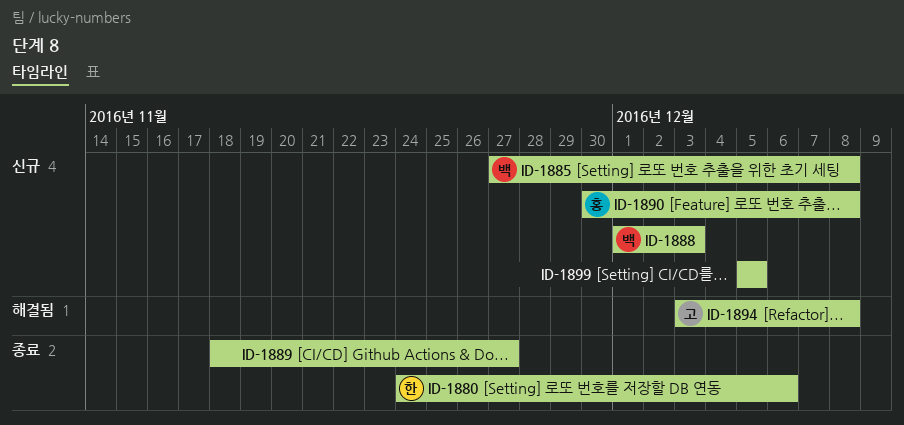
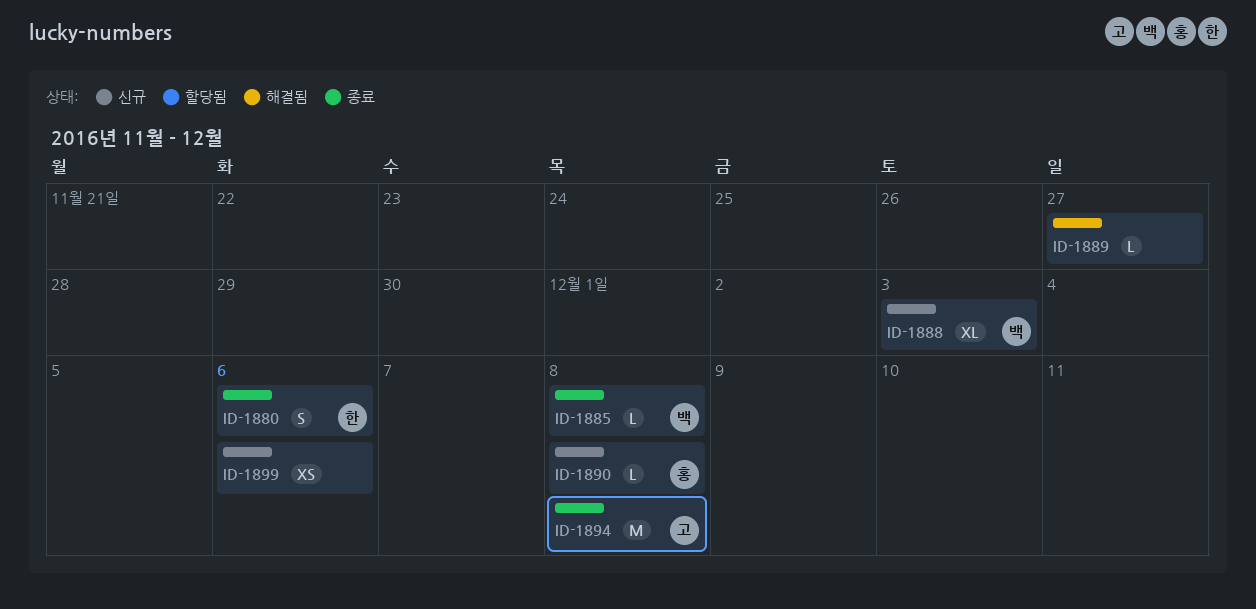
ID-1885, status: 신규 -> 종료
ID-1889, status: 종료 -> 해결됨
ID-1894, status: 해결됨 -> 종료
ID-1899, due: Dec 5 -> Dec 6

